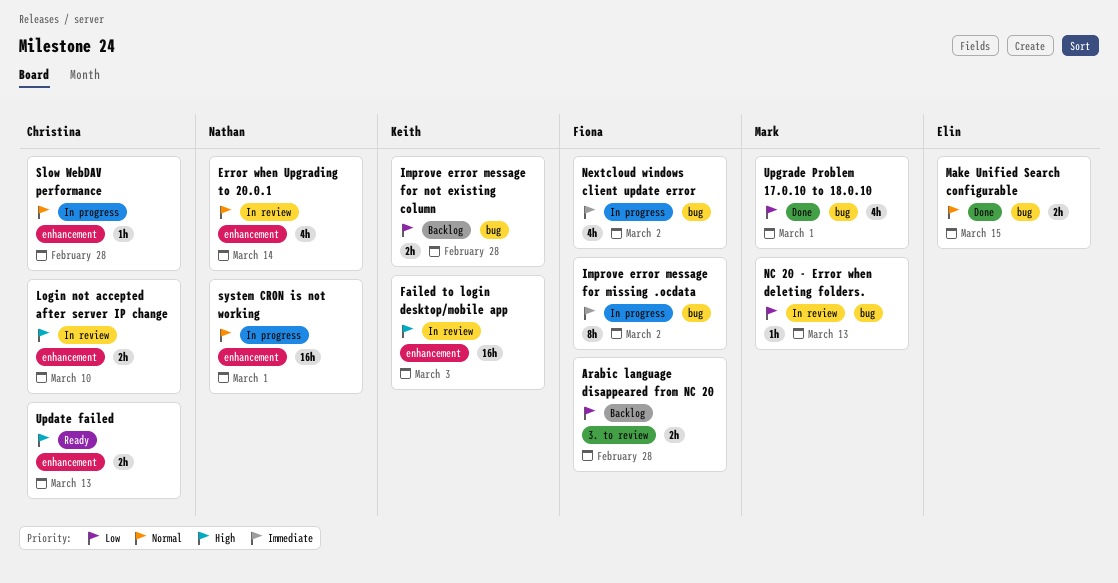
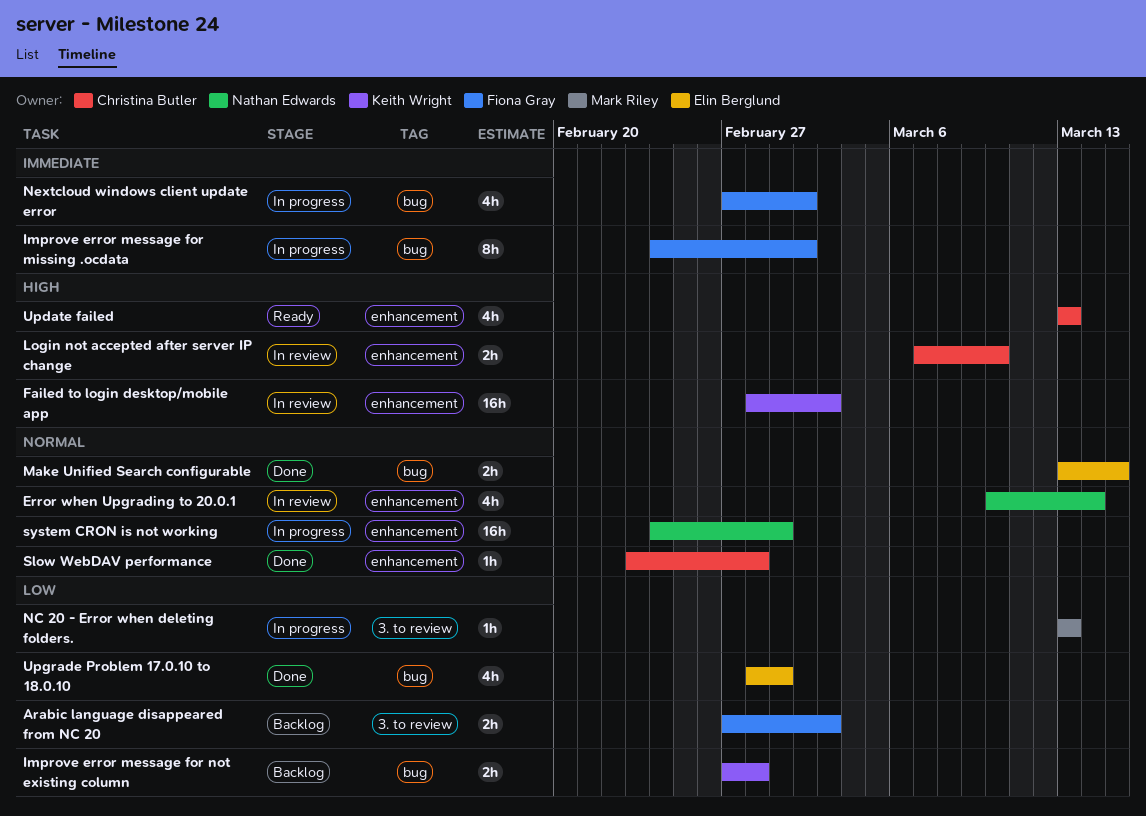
Arabic language disappeared from NC 20, due: Feb 28 -> Mar 3
NC 20 - Error when deleting folders., status: In review -> In progress
NC 20 - Error when deleting folders., label: bug -> 3. to review
Slow WebDAV performance, status: In progress -> Done
Update failed, estimate: 2h -> 4h
Upgrade Problem 17.0.10 to 18.0.10, owner: Mark Riley -> Elin Berglund

